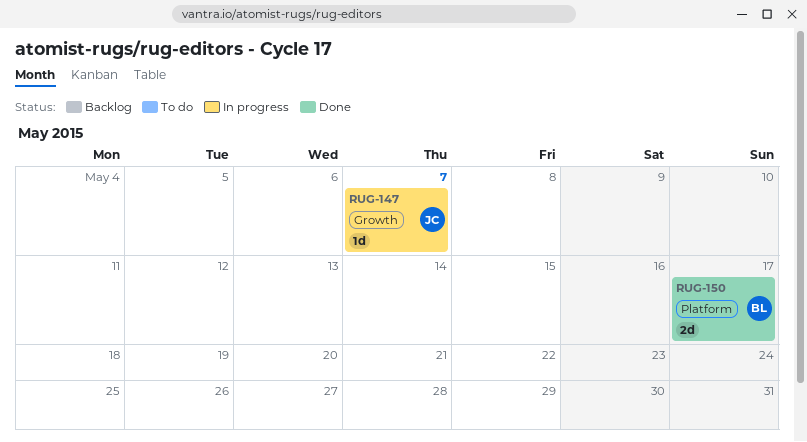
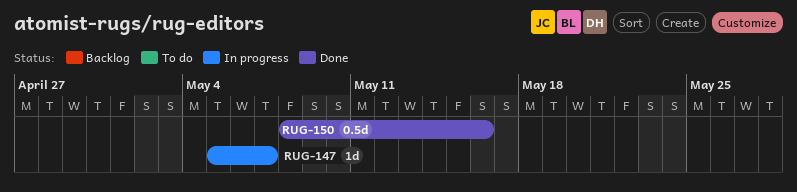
RUG-150, estimate: 2d -> 0.5d
RUG-150, due: May 17 -> May 16

